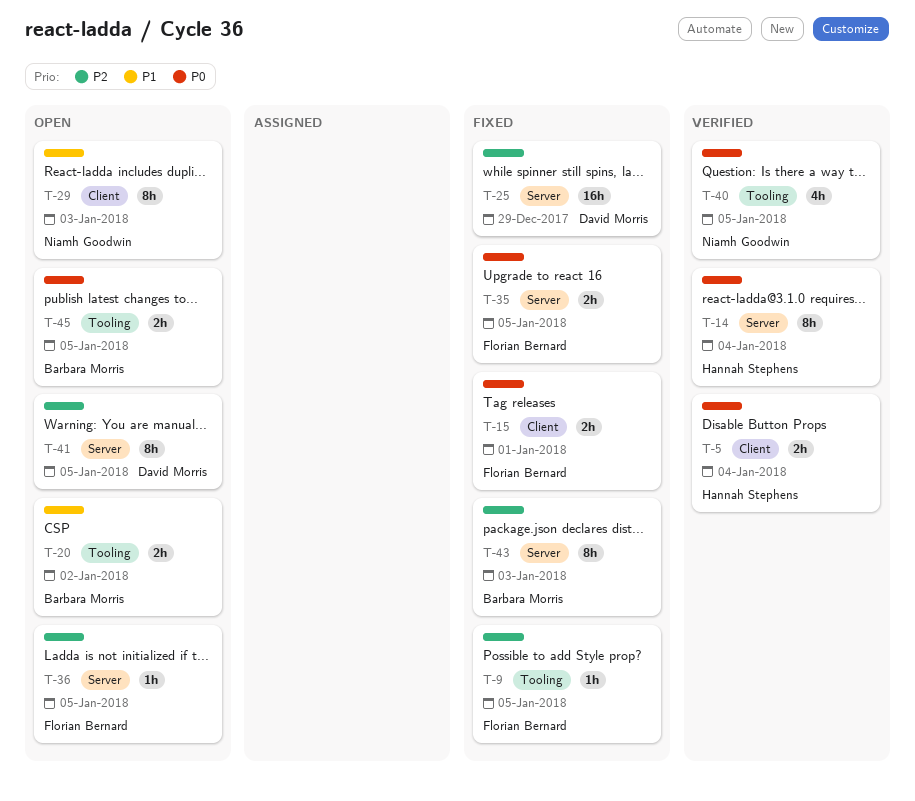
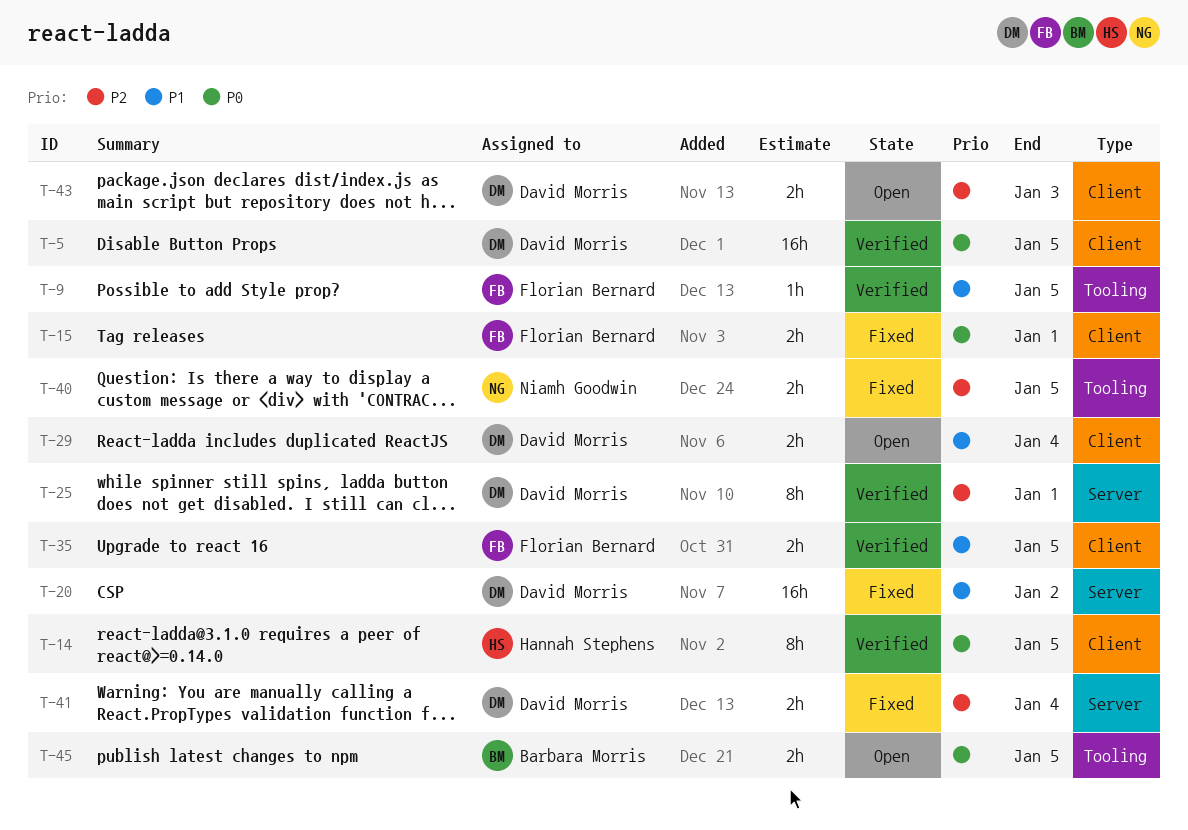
T-5, owner: Hannah Stephens -> David Morris
T-5, estimate: 2h -> 16h
T-5, due: Jan 4 -> Jan 5
T-9, status: Fixed -> Verified
T-9, priority: P2 -> P1
T-14, label: Server -> Client
T-14, due: Jan 4 -> Jan 5
T-20, status: Open -> Fixed
T-20, owner: Barbara Morris -> David Morris
T-20, label: Tooling -> Server
T-20, estimate: 2h -> 16h
T-25, status: Fixed -> Verified
T-25, estimate: 16h -> 8h
T-25, due: Dec 29 -> Jan 1
T-29, owner: Niamh Goodwin -> David Morris
T-29, estimate: 8h -> 2h
T-29, due: Jan 3 -> Jan 4
T-35, status: Fixed -> Verified
T-35, priority: P0 -> P1
T-35, label: Server -> Client
T-36: present -> none
T-40, status: Verified -> Fixed
T-40, priority: P0 -> P2
T-40, estimate: 4h -> 2h
T-41, status: Open -> Fixed
T-41, estimate: 8h -> 2h
T-41, due: Jan 5 -> Jan 4
T-43, status: Fixed -> Open
T-43, owner: Barbara Morris -> David Morris
T-43, label: Server -> Client
T-43, estimate: 8h -> 2h

